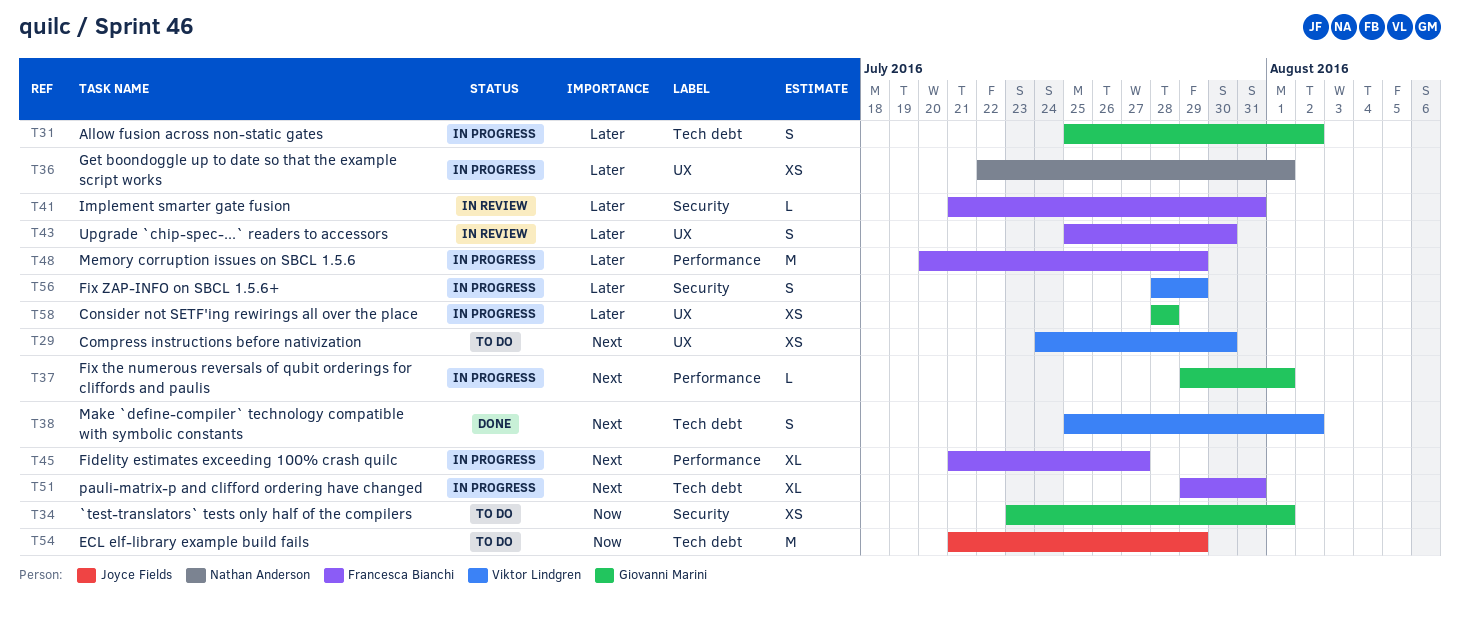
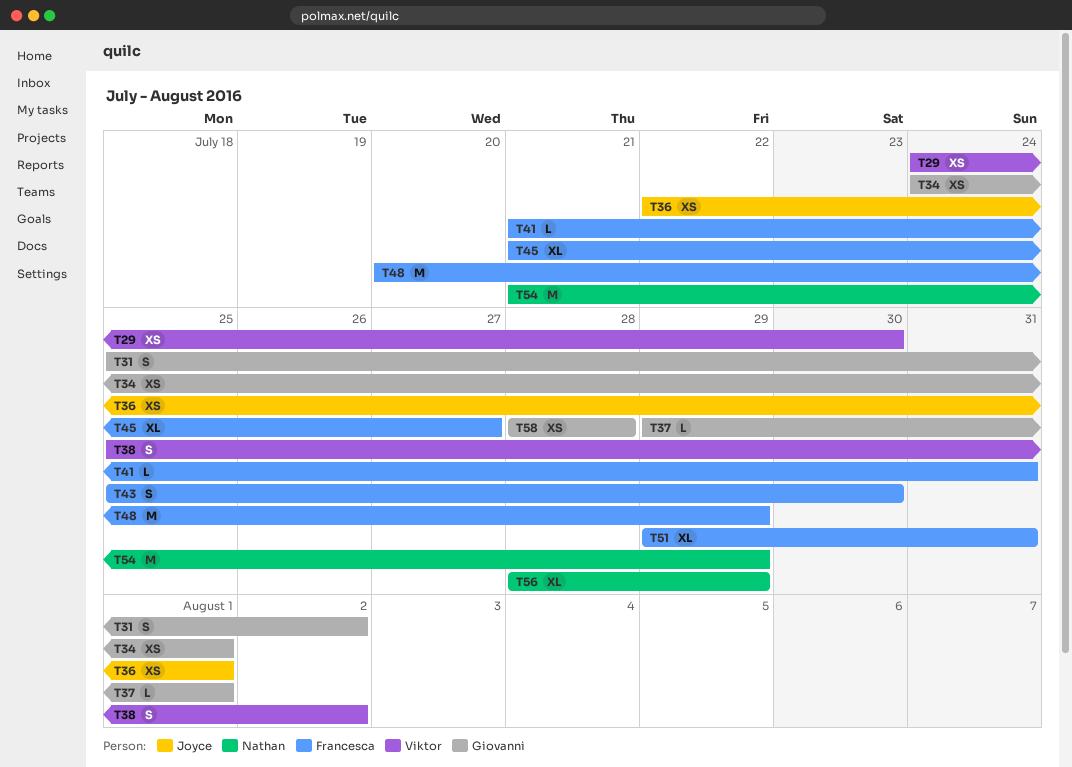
T34, start: Jul 23 -> Jul 24
T36, owner: Nathan Anderson -> Joyce Fields
T54, owner: Joyce Fields -> Nathan Anderson
T56, owner: Viktor Lindgren -> Nathan Anderson
T56, estimate: S -> XL

